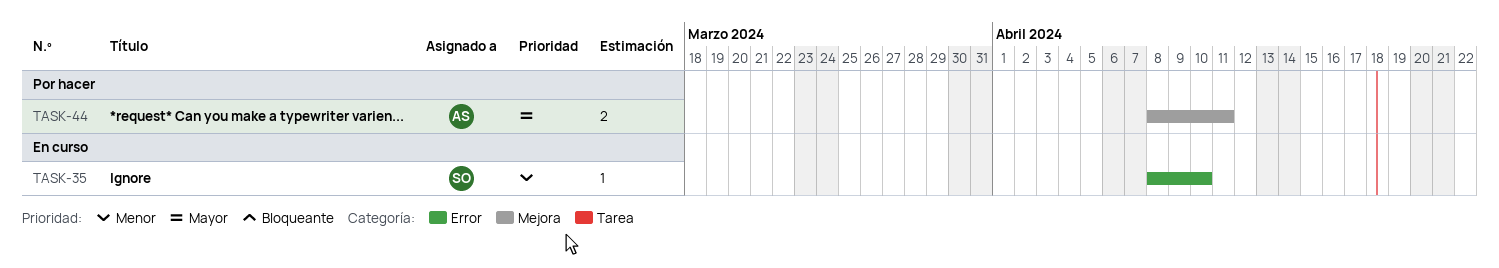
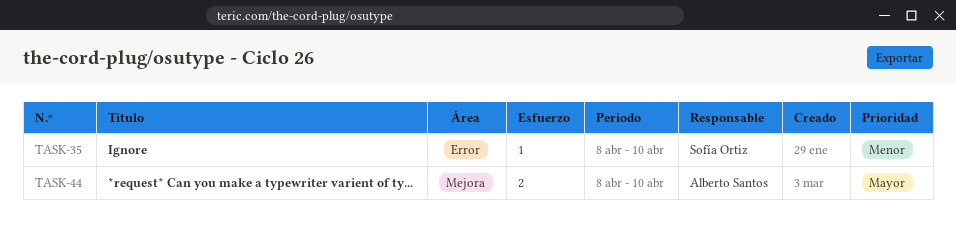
TASK-44, due: Apr 11 -> Apr 10

